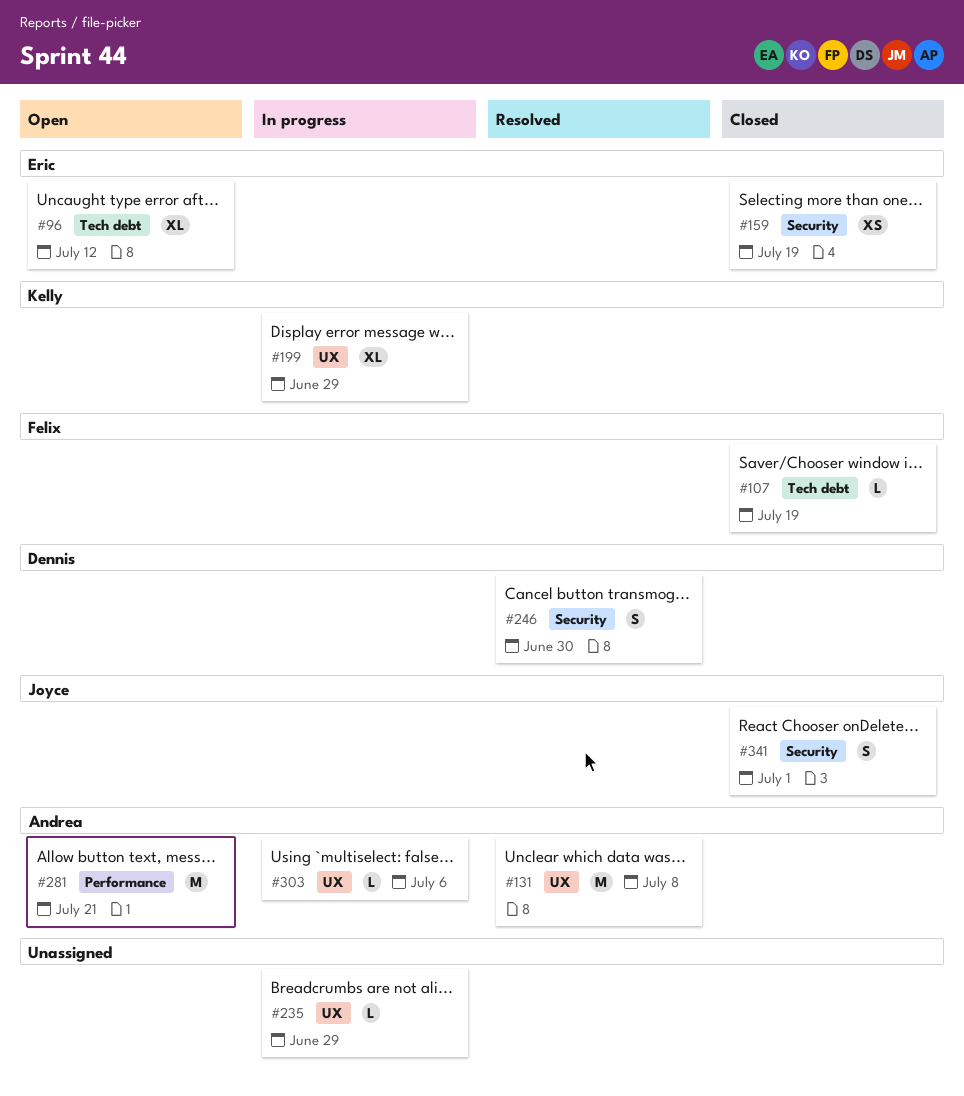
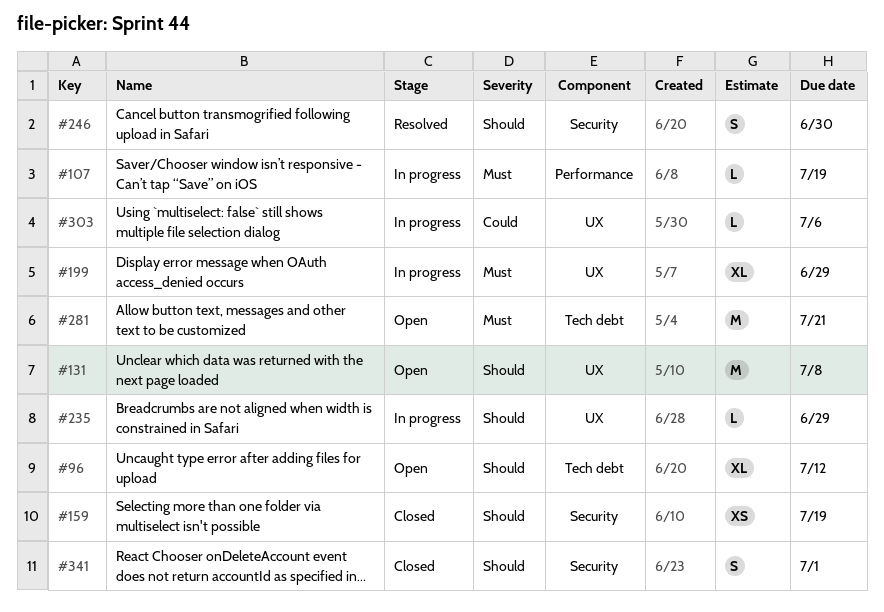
#107, status: Closed -> In progress
#107, label: Tech debt -> Performance
#131, status: Resolved -> Open
#281, label: Performance -> Tech debt

